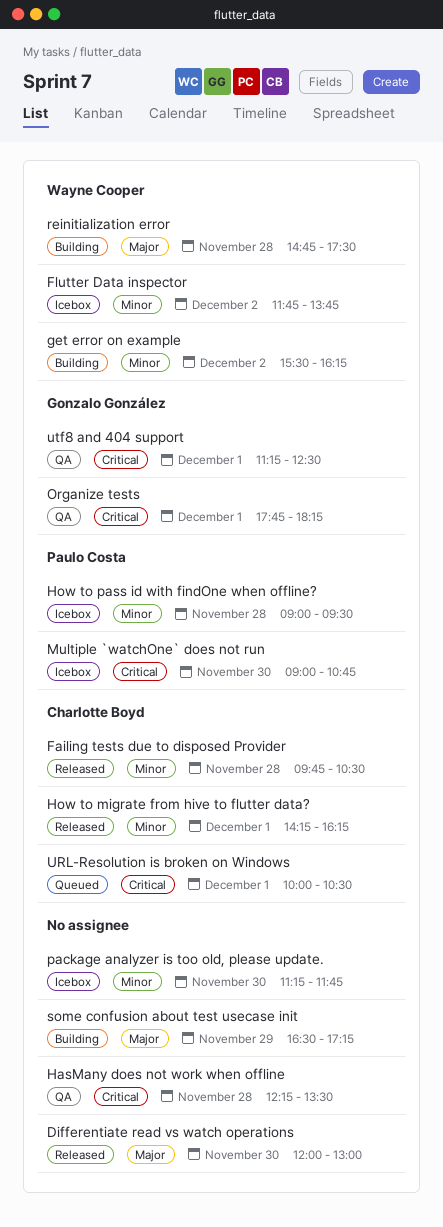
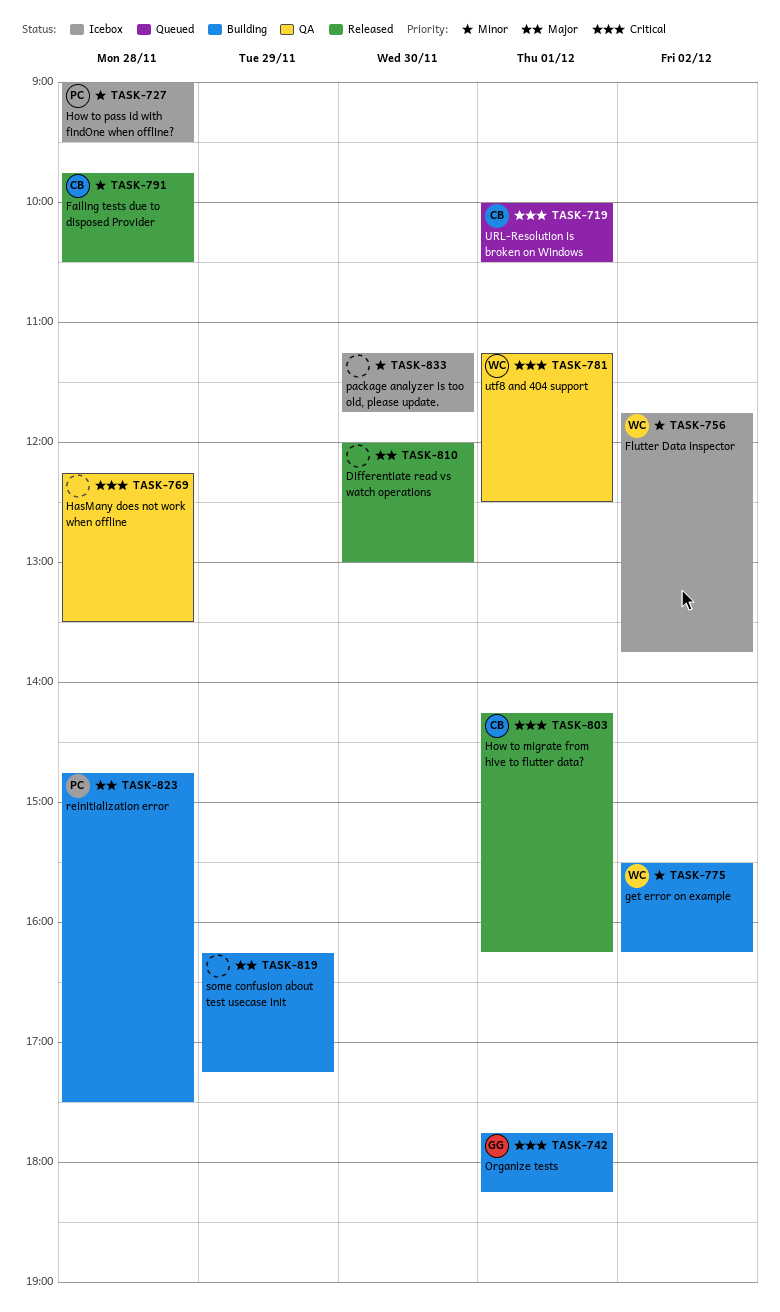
How to migrate from hive to flutter data?, priority: Minor -> Critical
Multiple `watchOne` does not run: present -> none
Organize tests, status: QA -> Building
reinitialization error, owner: Wayne Cooper -> Paulo Costa
some confusion about test usecase init, begins: 16:30 -> 16:15
utf8 and 404 support, owner: Gonzalo González -> Wayne Cooper

